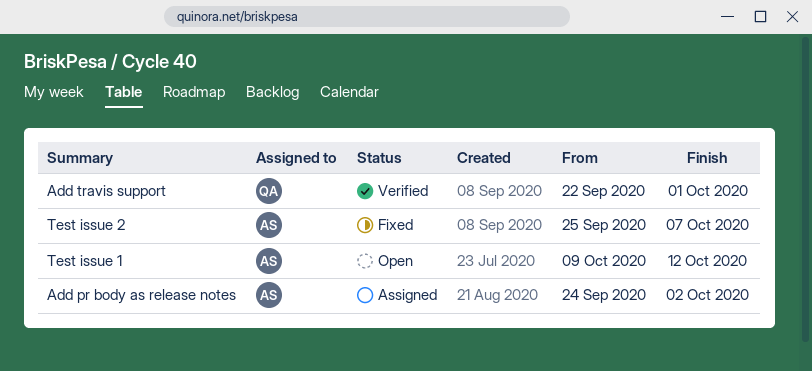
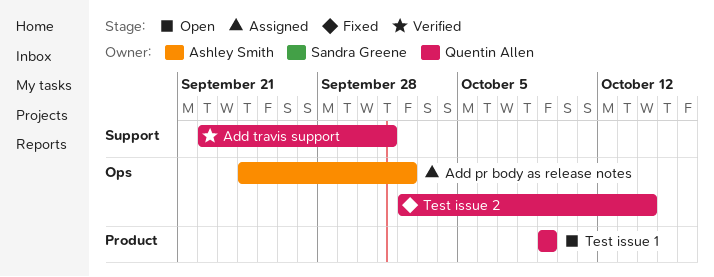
Test issue 1, owner: Ashley Smith -> Quentin Allen
Test issue 1, due: Oct 12 -> Oct 9
Test issue 2, owner: Ashley Smith -> Quentin Allen
Test issue 2, start: Sep 25 -> Oct 2
Test issue 2, due: Oct 7 -> Oct 14

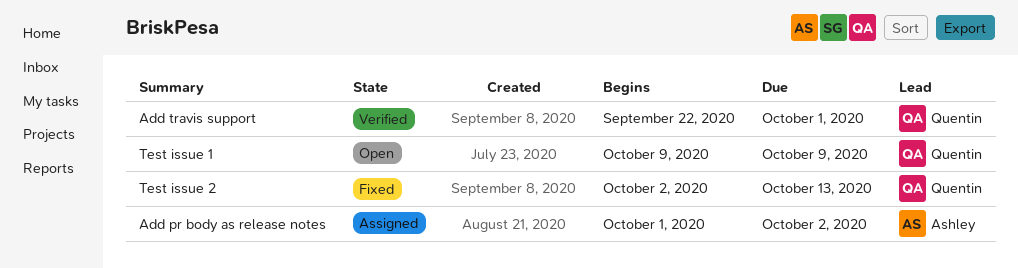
Add pr body as release notes, start: Sep 24 -> Oct 1
Test issue 2, due: Oct 14 -> Oct 13

